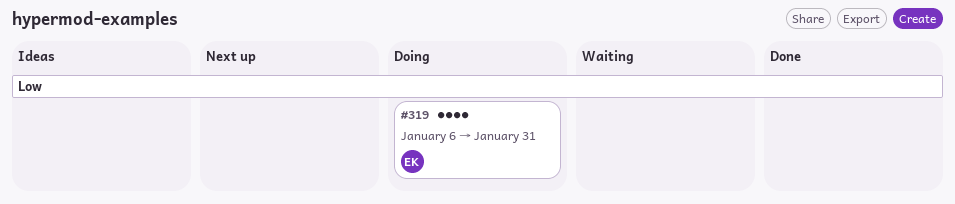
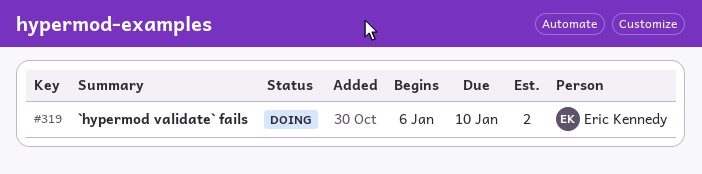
#319, estimate: 4 -> 2
#319, due: Jan 31 -> Jan 10

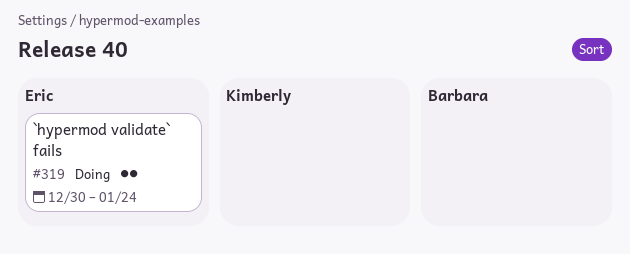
#319, start: Jan 6 -> Dec 30
#319, due: Jan 10 -> Jan 24

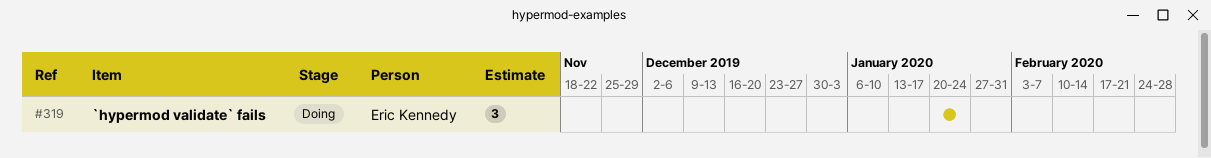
#319, estimate: 2 -> 3
#319, start: Dec 30 -> Jan 20

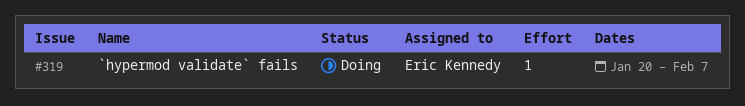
#319, estimate: 3 -> 1
#319, due: Jan 24 -> Feb 7

